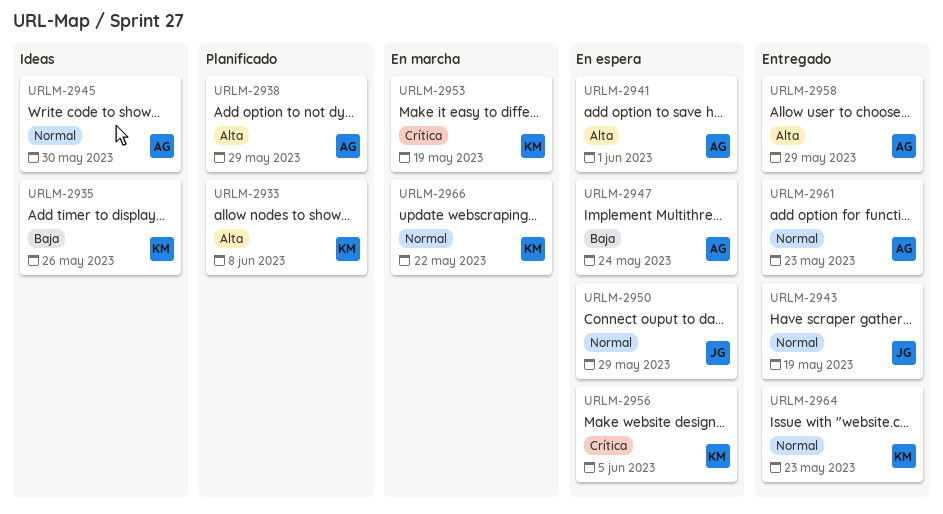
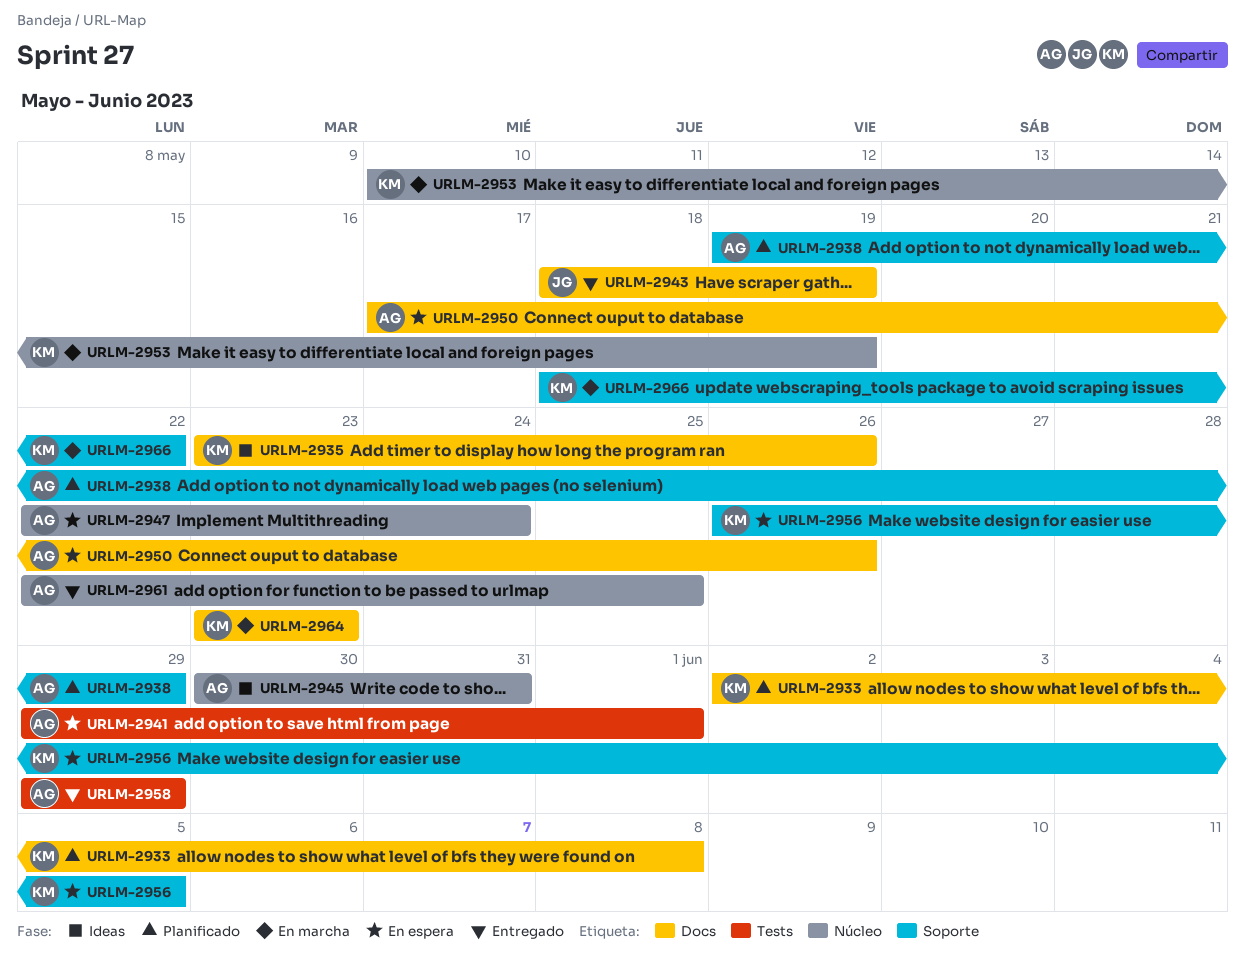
URLM-2945, due: May 30 -> May 31
URLM-2950, owner: JG -> AG
URLM-2950, due: May 29 -> May 26
URLM-2961, due: May 23 -> May 25
URLM-2964, status: Entregado -> En marcha

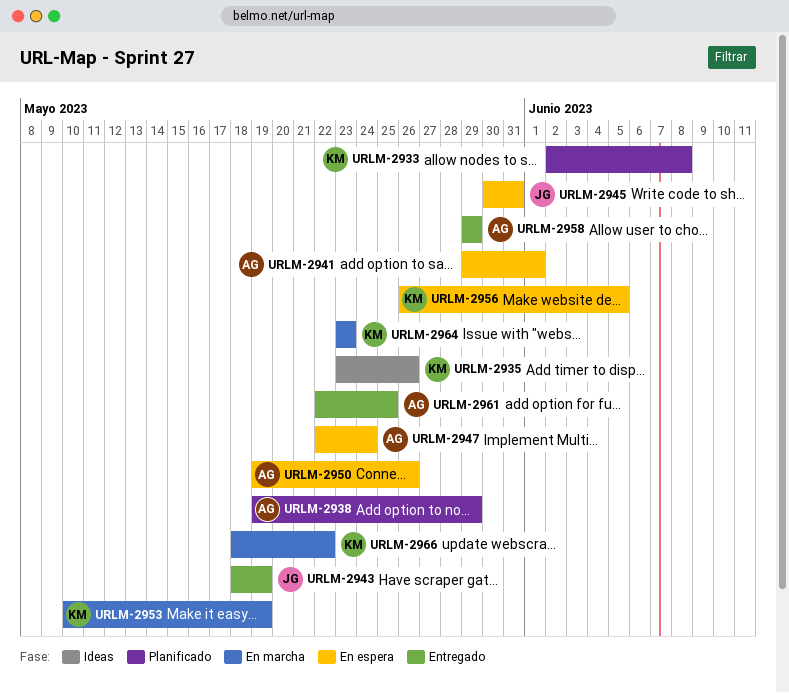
URLM-2945, status: Ideas -> En espera
URLM-2945, owner: AG -> JG
URLM-2950, start: May 17 -> May 19

